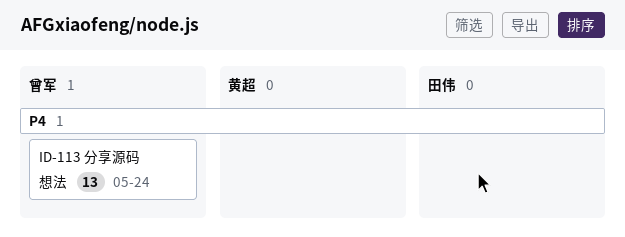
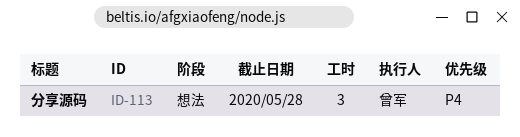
ID-113, estimate: 13 -> 3
ID-113, due: May 24 -> May 28

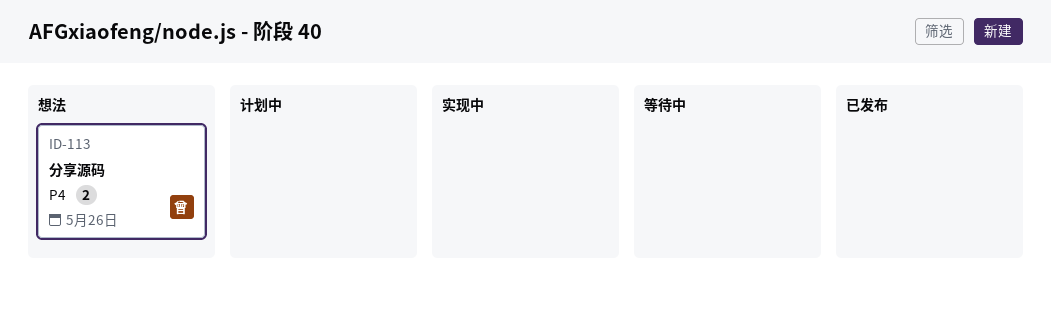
ID-113, estimate: 3 -> 2
ID-113, due: May 28 -> May 26

